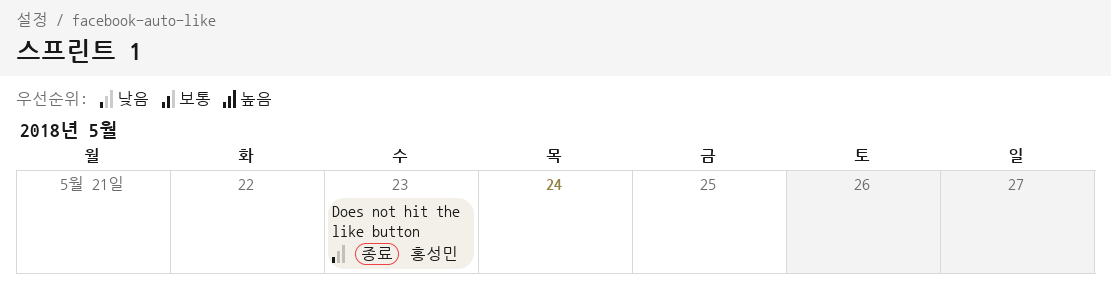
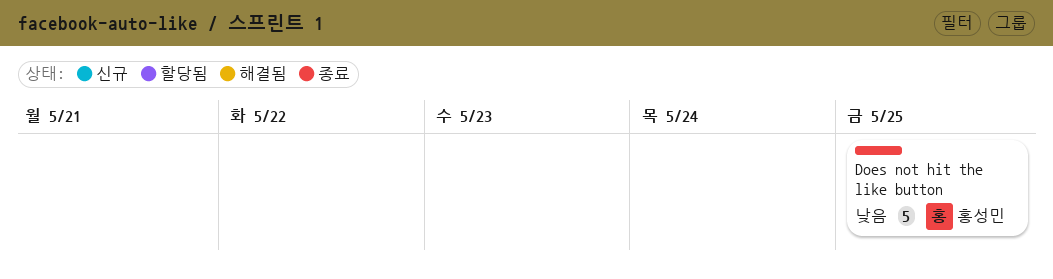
Does not hit the like button, due: May 23 -> May 25

